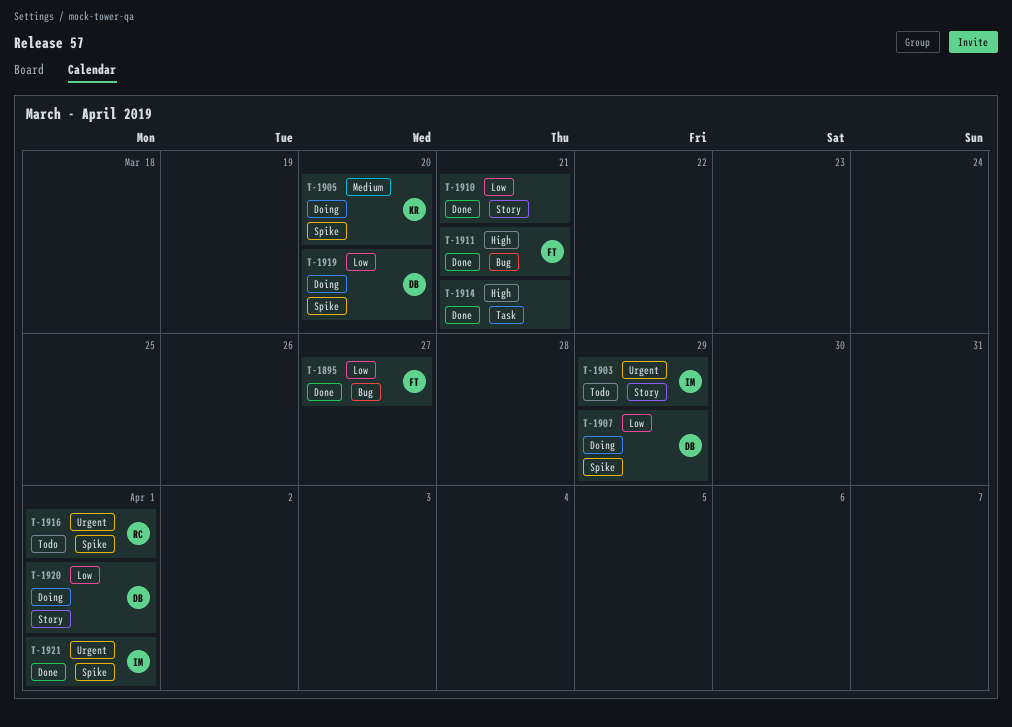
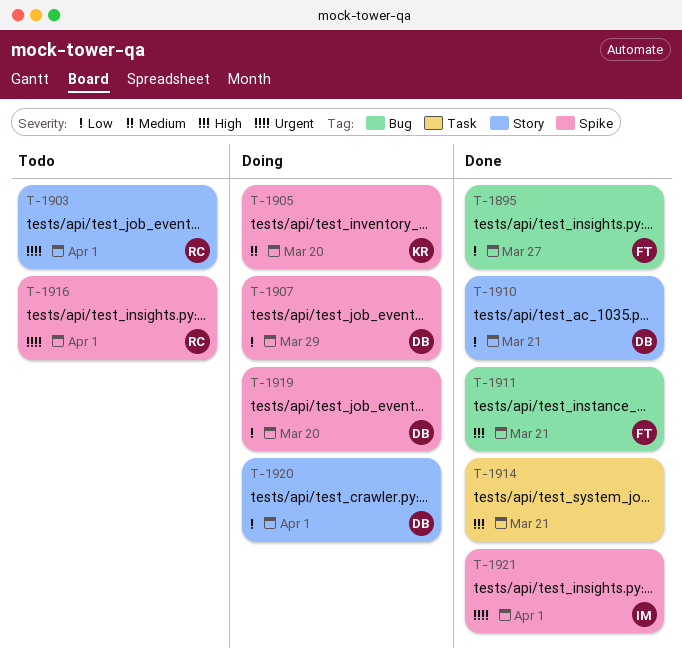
T-1903, owner: IM -> RC
T-1903, due: Mar 29 -> Apr 1
T-1910, owner: none -> DB

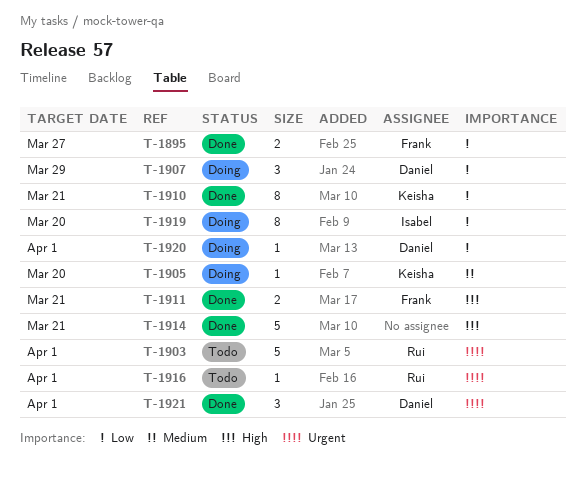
T-1910, owner: Daniel -> Keisha
T-1919, owner: Daniel -> Isabel
T-1921, owner: Isabel -> Daniel

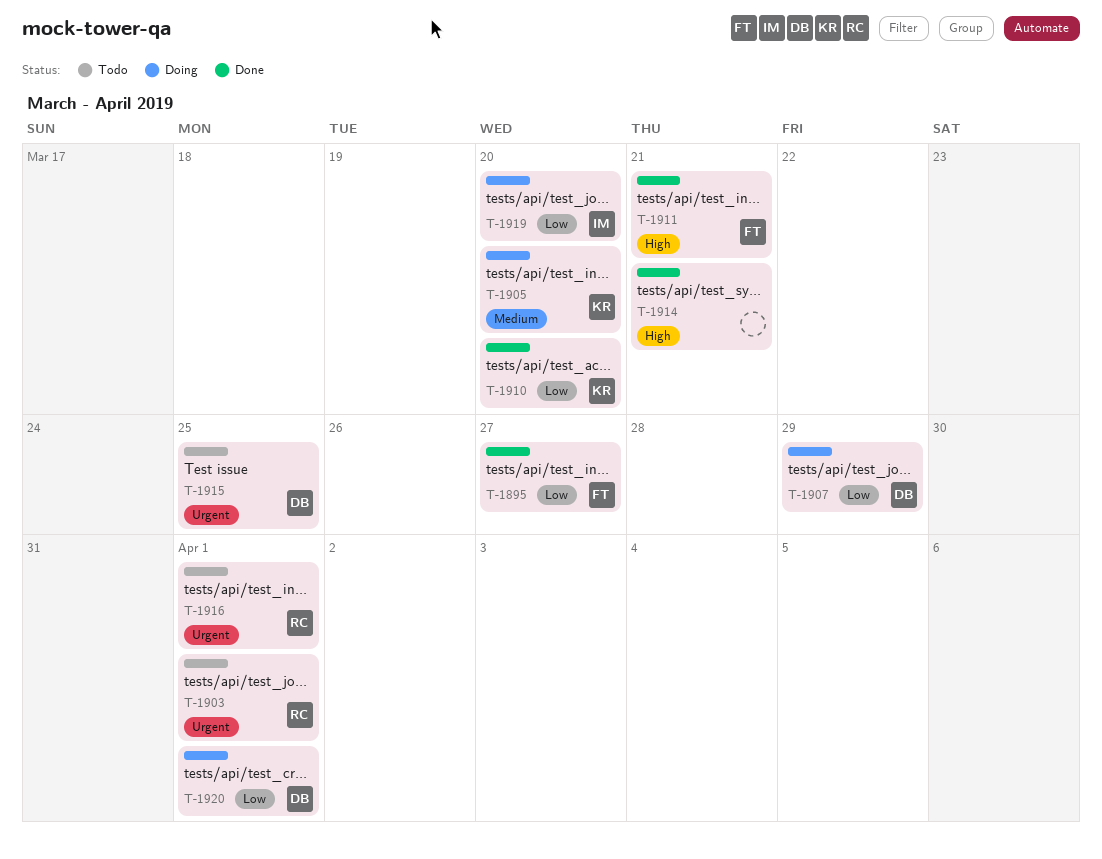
T-1910, due: Mar 21 -> Mar 20
T-1915: none -> present
T-1921: present -> none

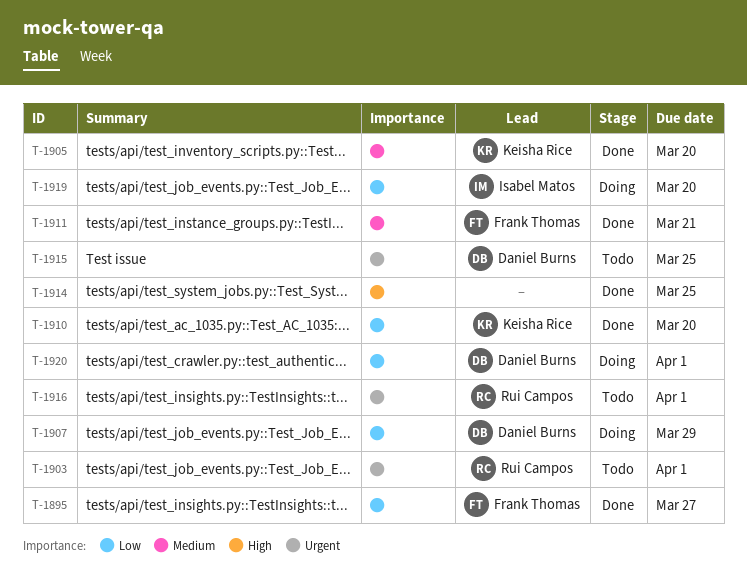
T-1905, status: Doing -> Done
T-1911, priority: High -> Medium
T-1914, due: Mar 21 -> Mar 25

